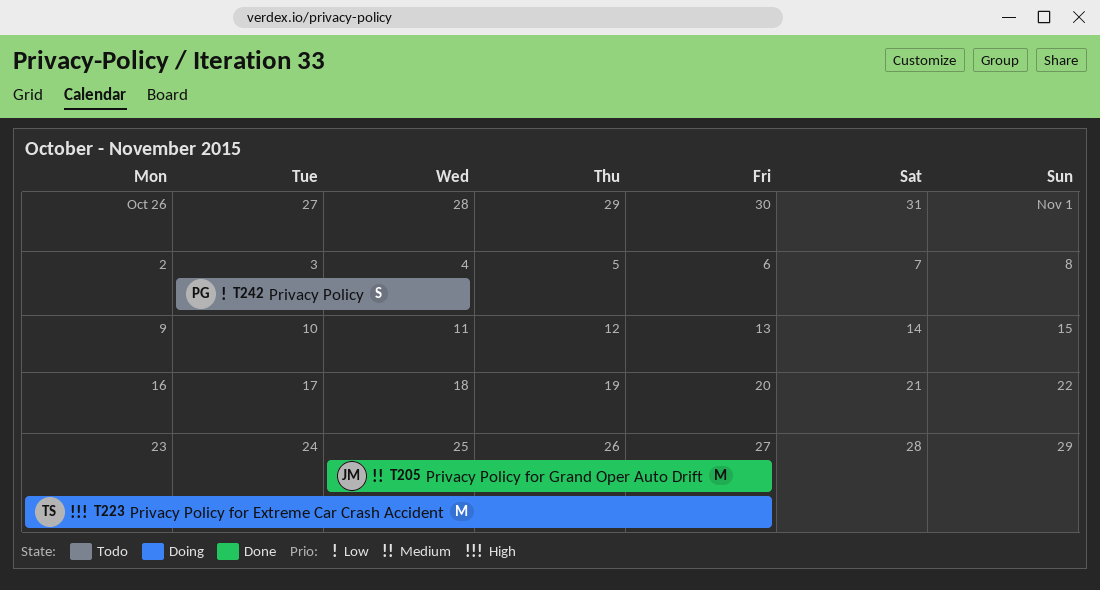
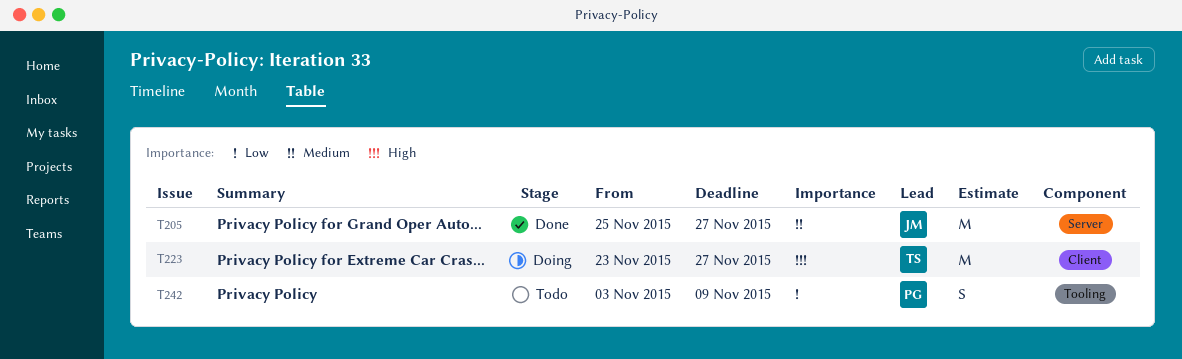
T242, due: Nov 4 -> Nov 9

